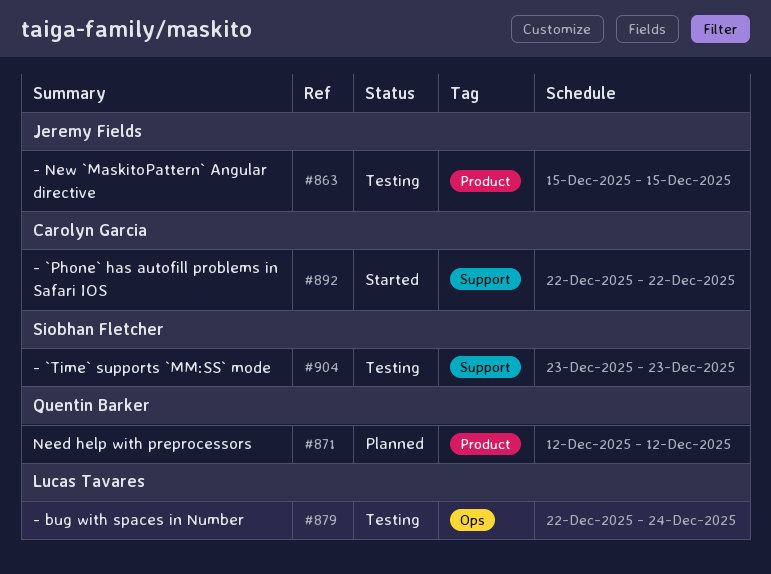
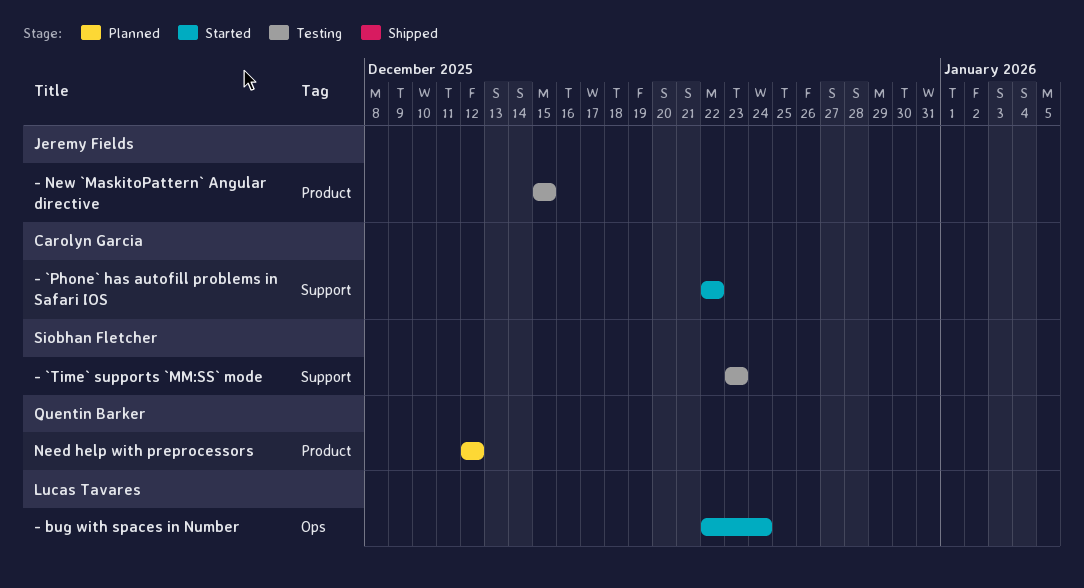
- bug with spaces in Number, status: Testing -> Started

